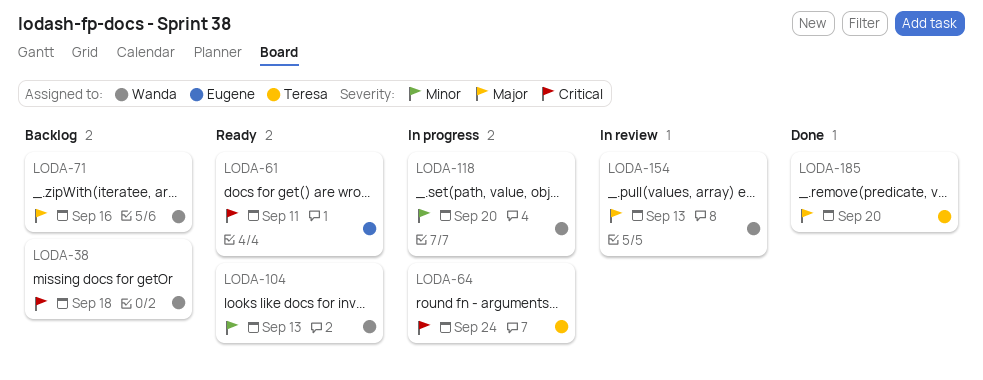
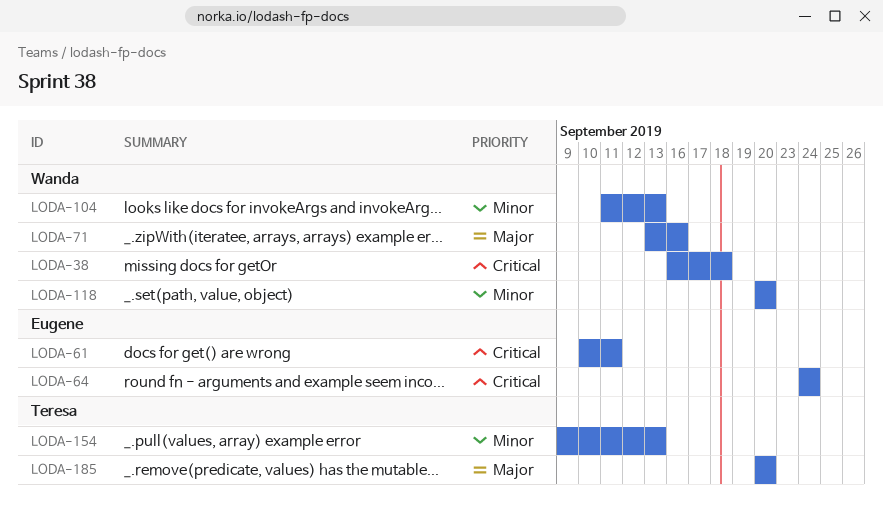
LODA-64, owner: Teresa -> Eugene
LODA-154, owner: Wanda -> Teresa
LODA-154, priority: Major -> Minor

